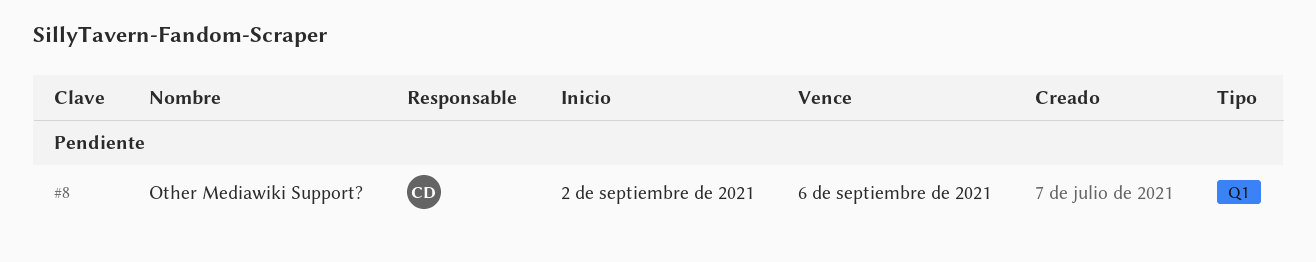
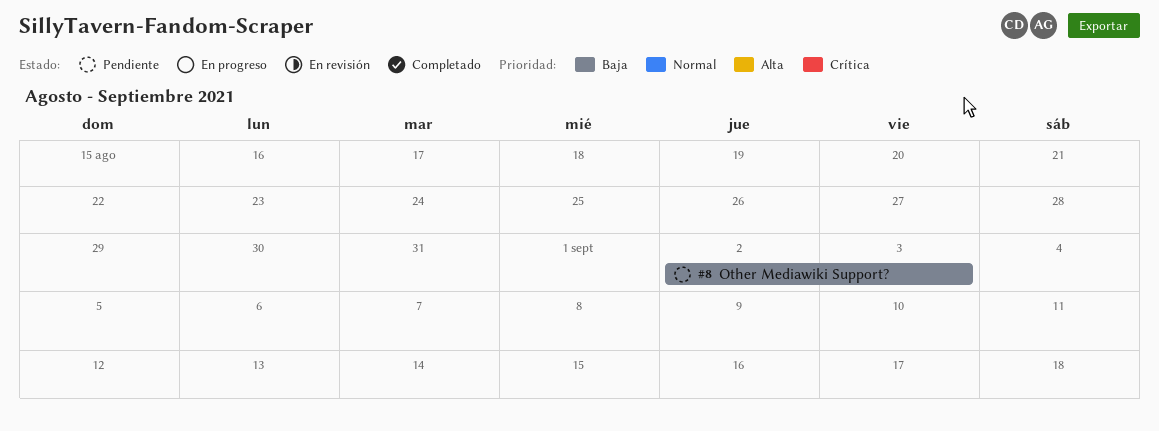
#8, due: Sep 6 -> Sep 3

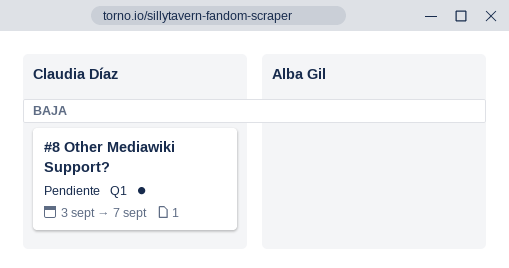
#8, start: Sep 2 -> Sep 3
#8, due: Sep 3 -> Sep 7

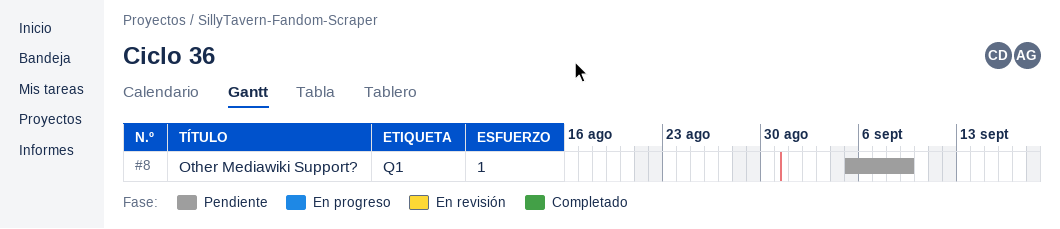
#8, start: Sep 3 -> Sep 5
#8, due: Sep 7 -> Sep 9

